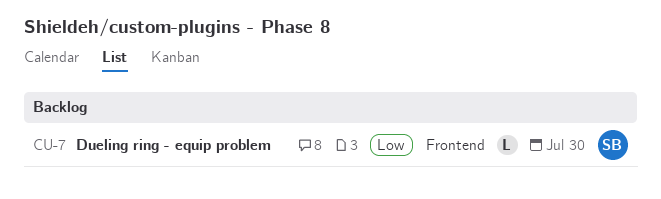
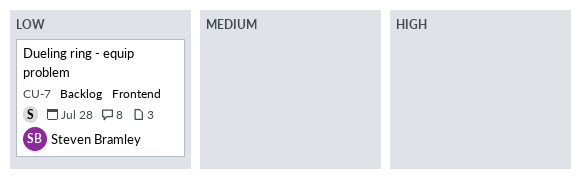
CU-7, estimate: L -> S
CU-7, due: Jul 30 -> Jul 28

